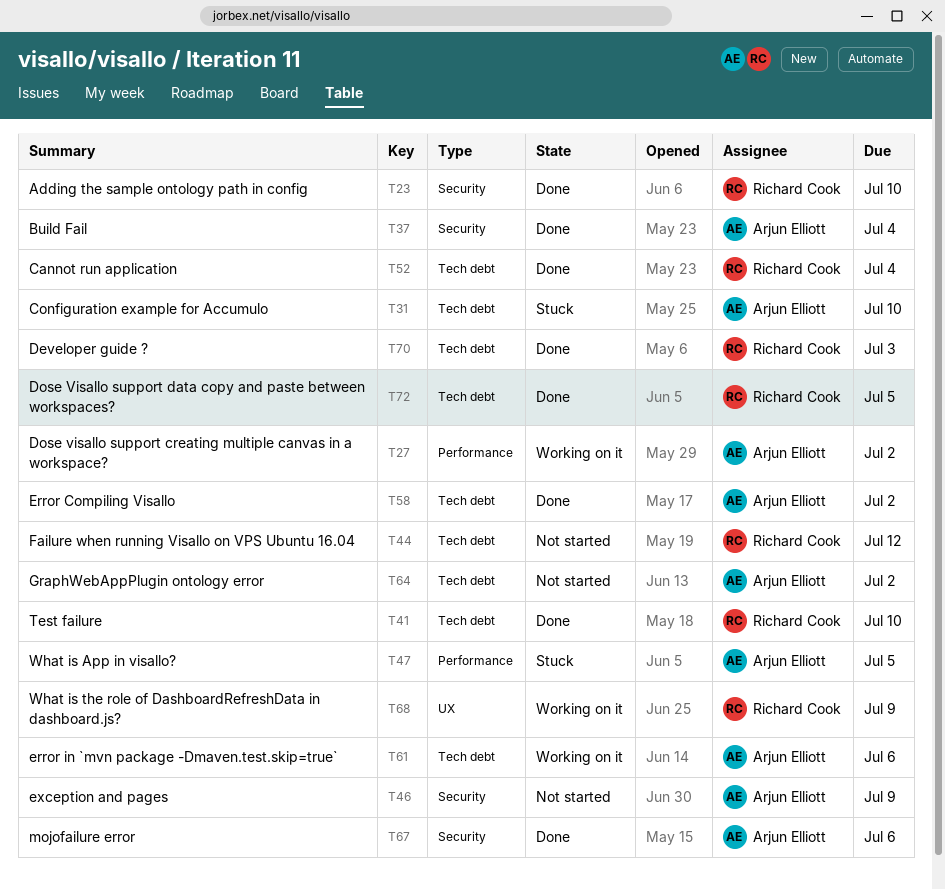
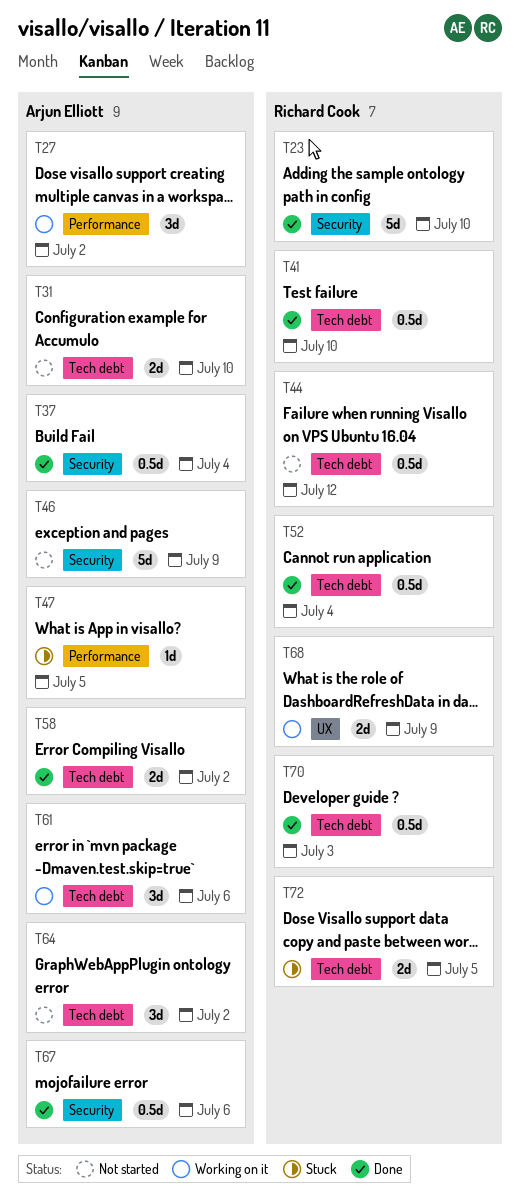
T31, status: Stuck -> Not started
T72, status: Done -> Stuck

